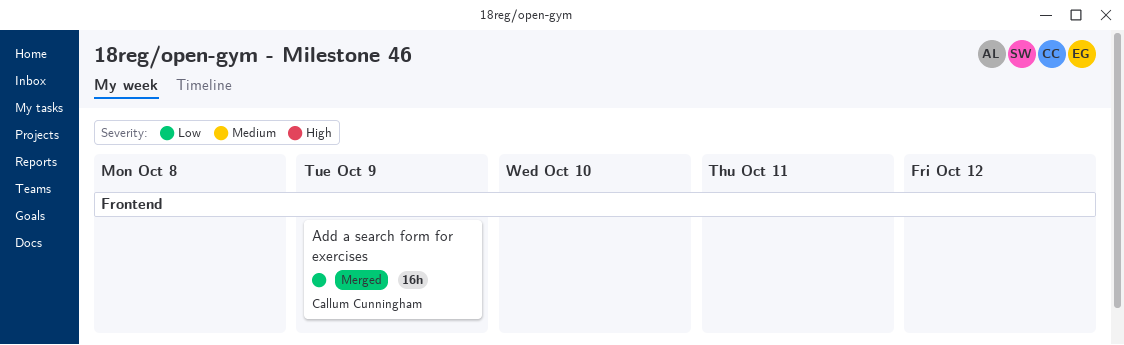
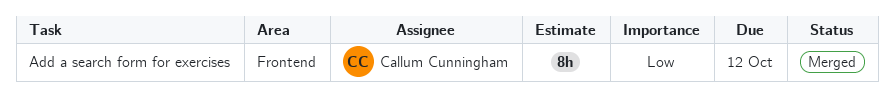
Add a search form for exercises, estimate: 16h -> 8h
Add a search form for exercises, due: Oct 9 -> Oct 12

